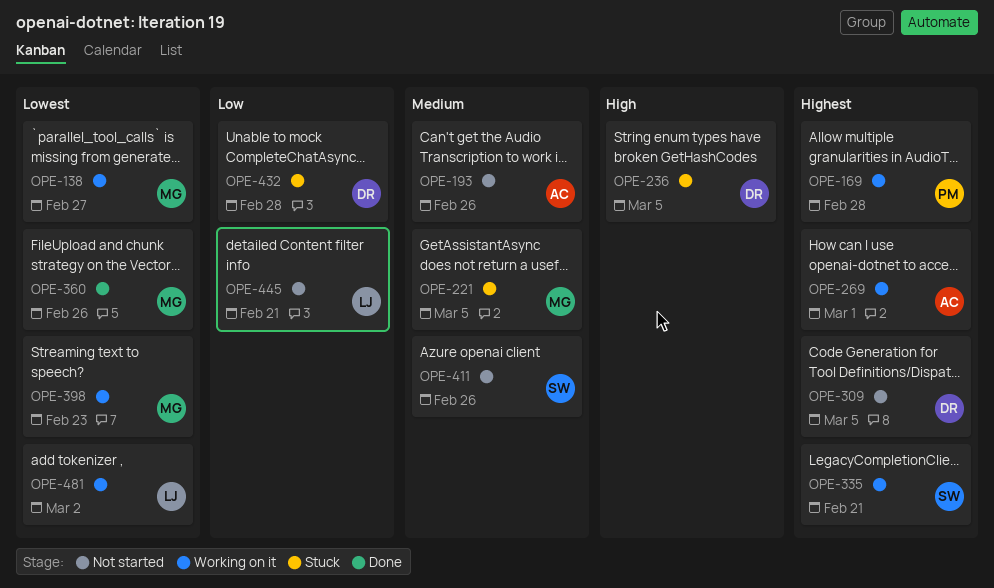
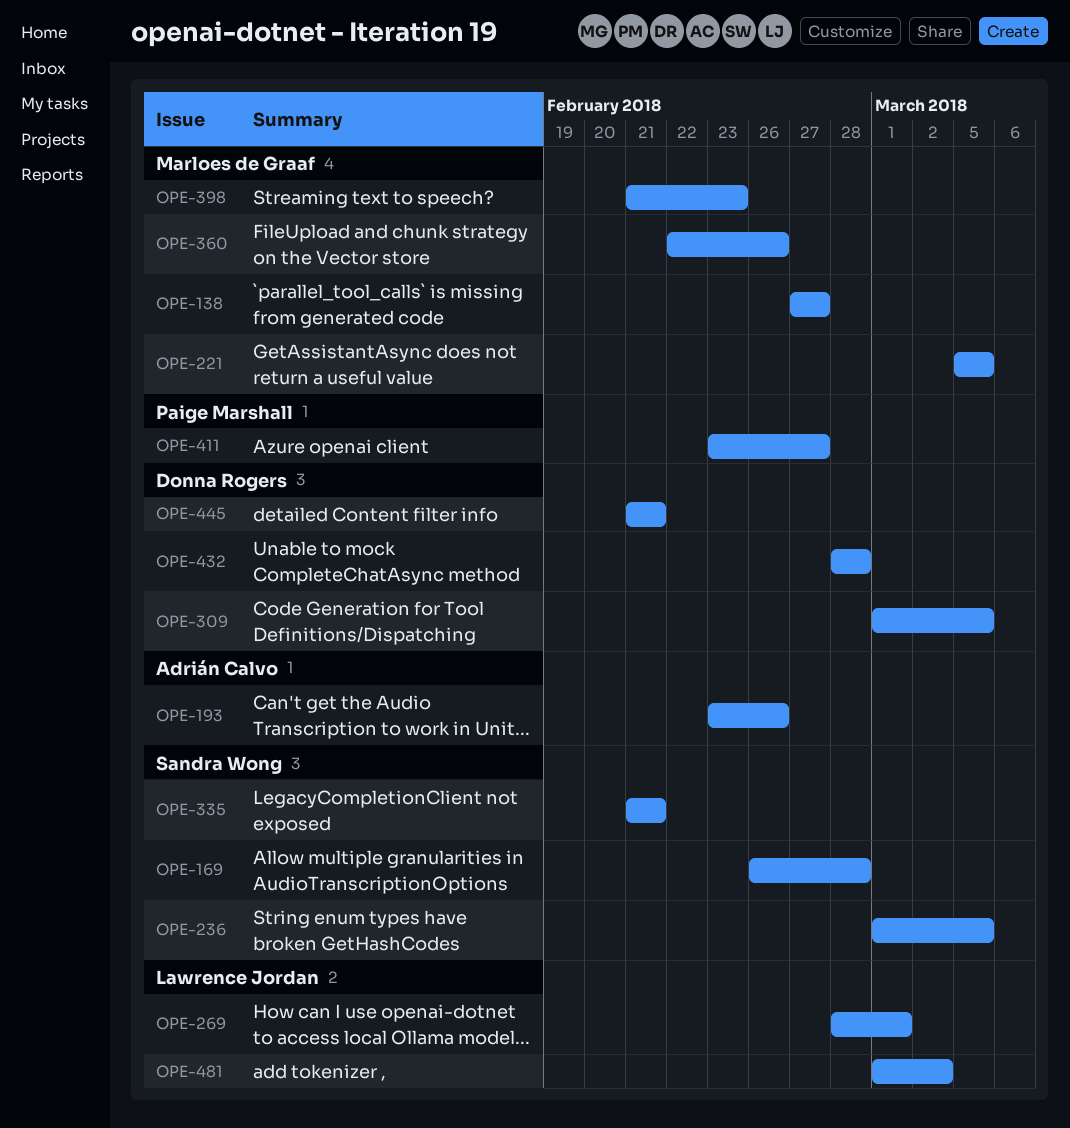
OPE-169, owner: Paige Marshall -> Sandra Wong
OPE-236, owner: Donna Rogers -> Sandra Wong
OPE-269, owner: Adrián Calvo -> Lawrence Jordan
OPE-411, owner: Sandra Wong -> Paige Marshall
OPE-411, due: Feb 26 -> Feb 27
OPE-445, owner: Lawrence Jordan -> Donna Rogers

